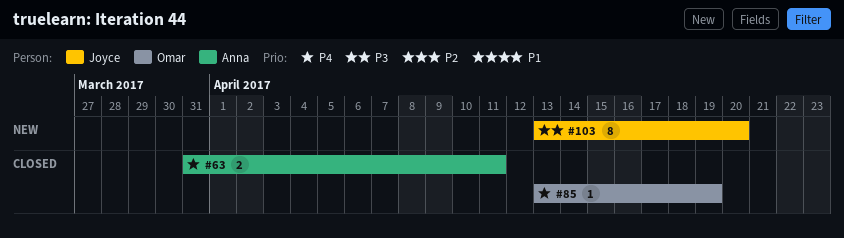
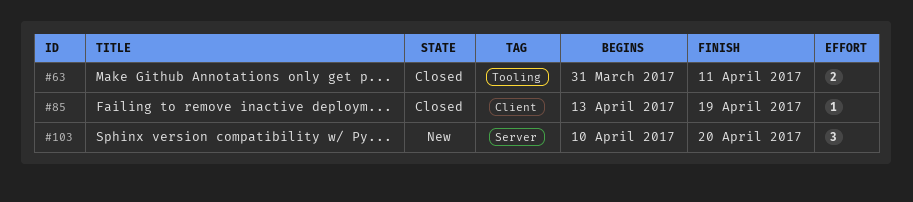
#103, estimate: 8 -> 3
#103, start: Apr 13 -> Apr 10

